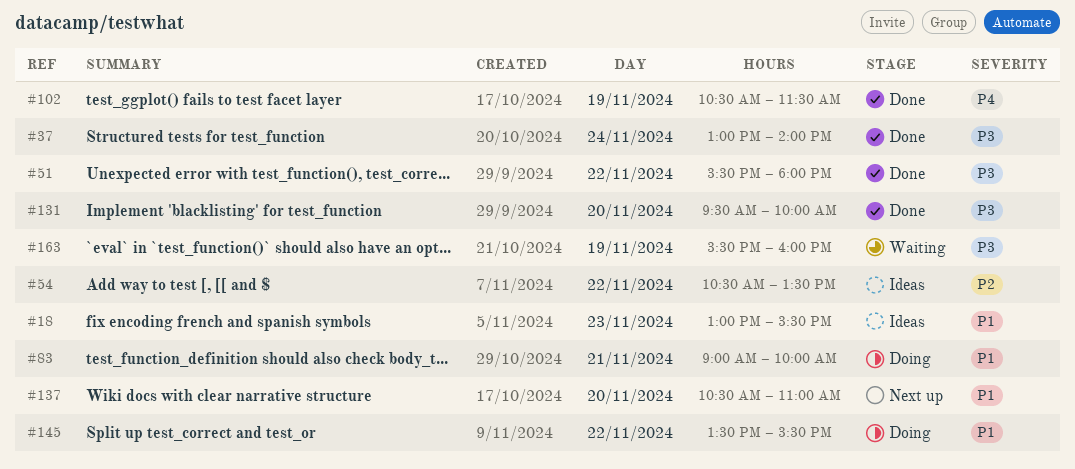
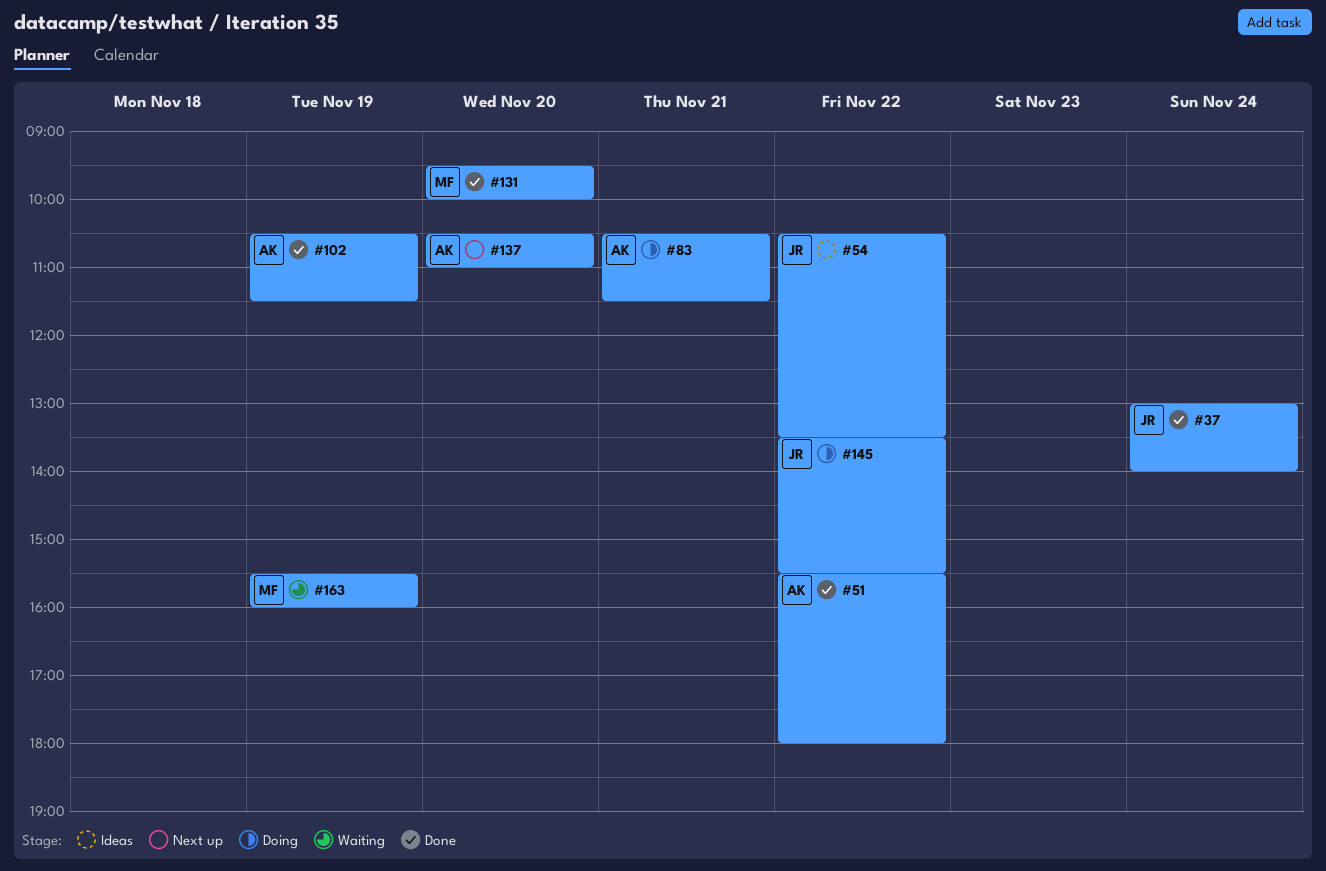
#18: present -> none
#83, begins: 09:00 -> 10:30
#83, ends: 10:00 -> 11:30

